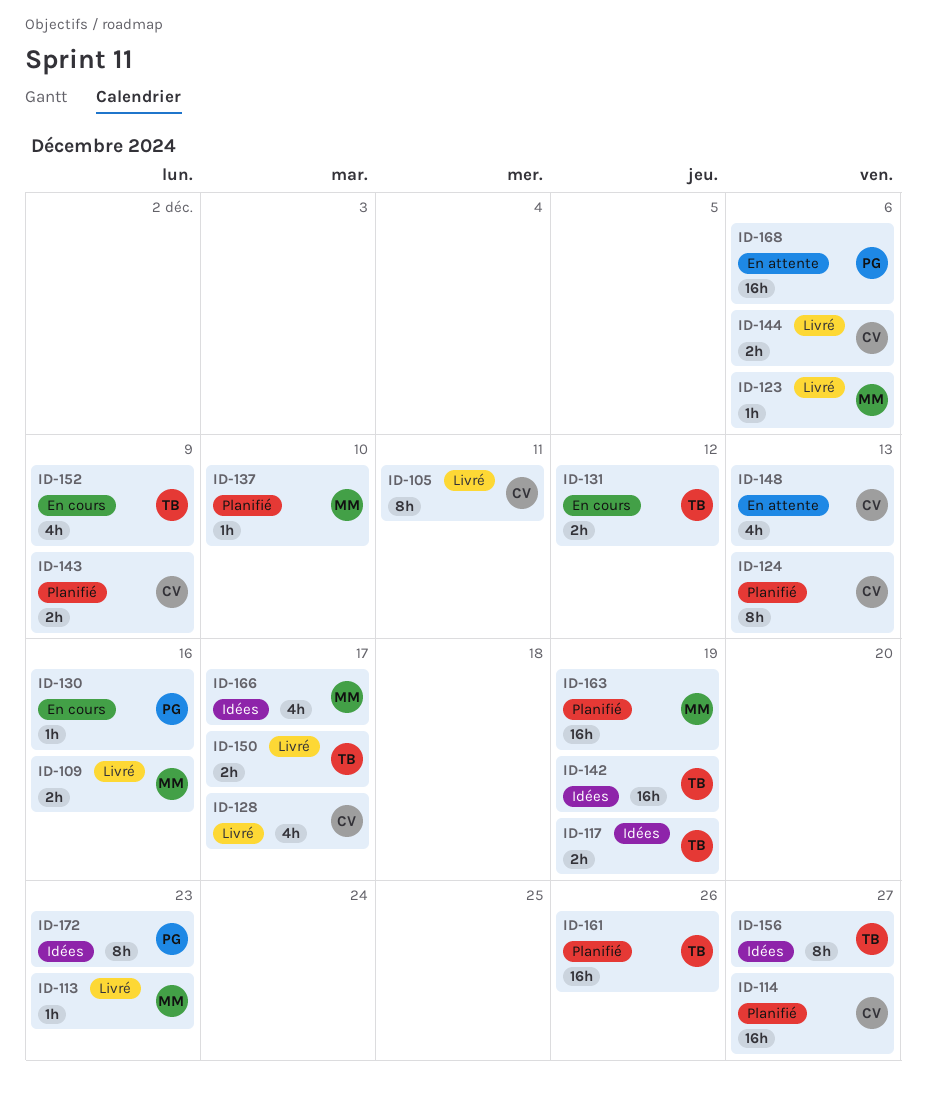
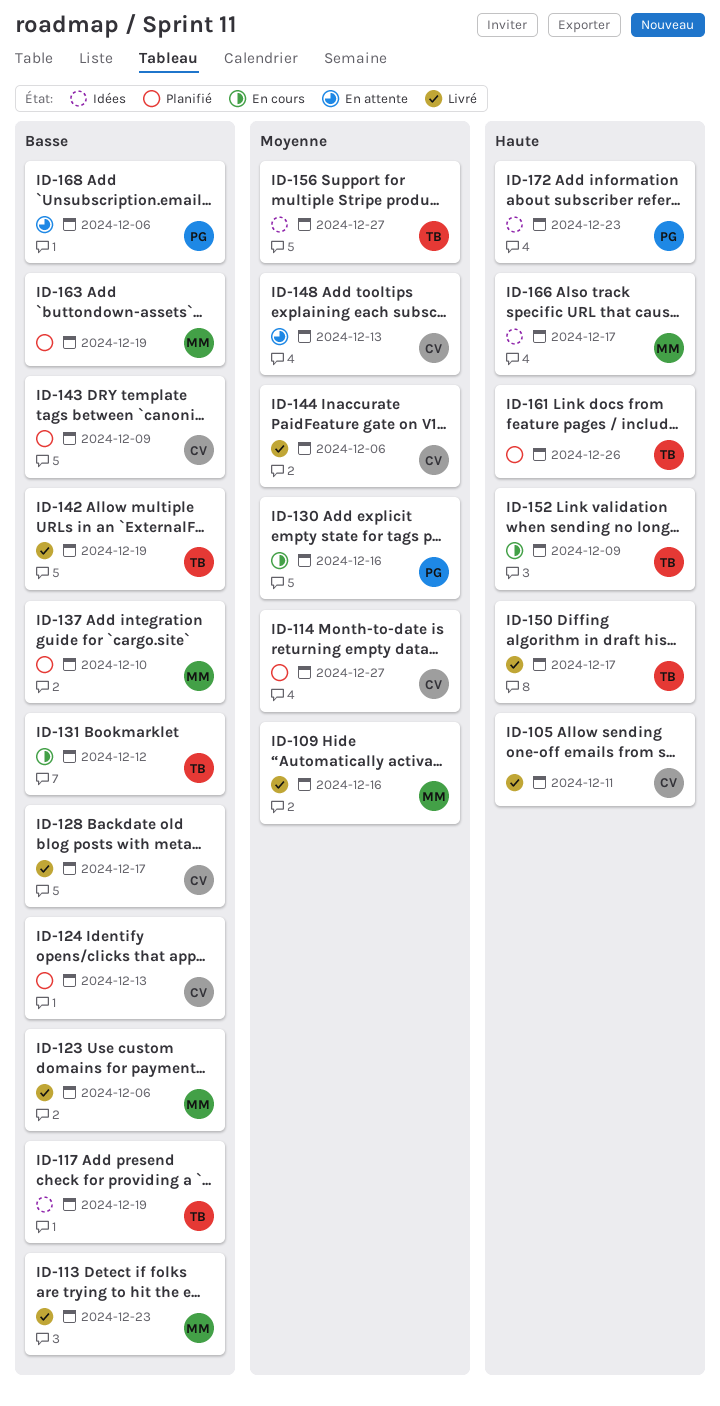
ID-142, status: Idées -> Livré

